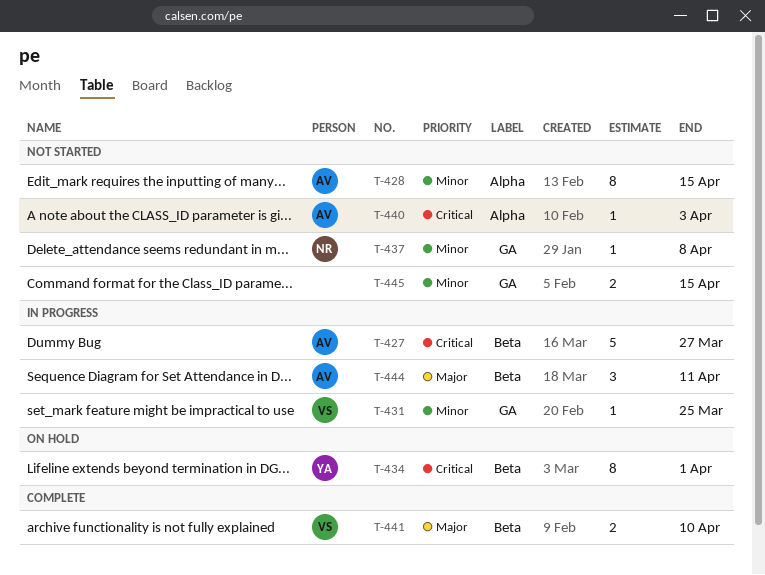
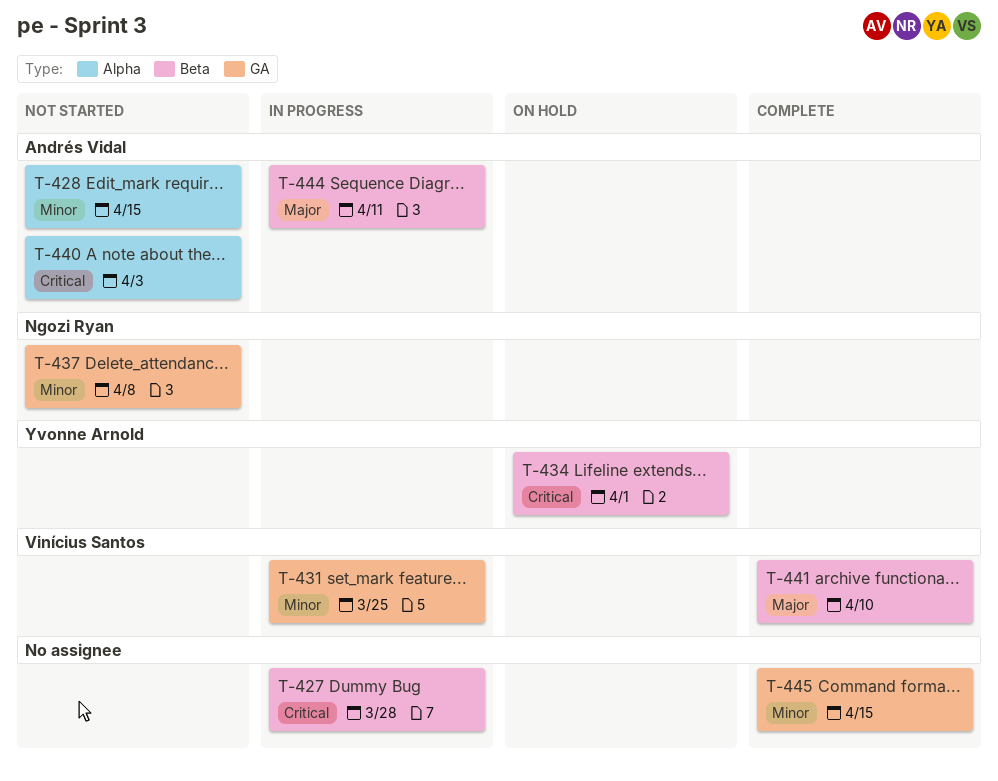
T-427, owner: Andrés Vidal -> none
T-427, due: Mar 27 -> Mar 28
T-445, status: Not started -> Complete

